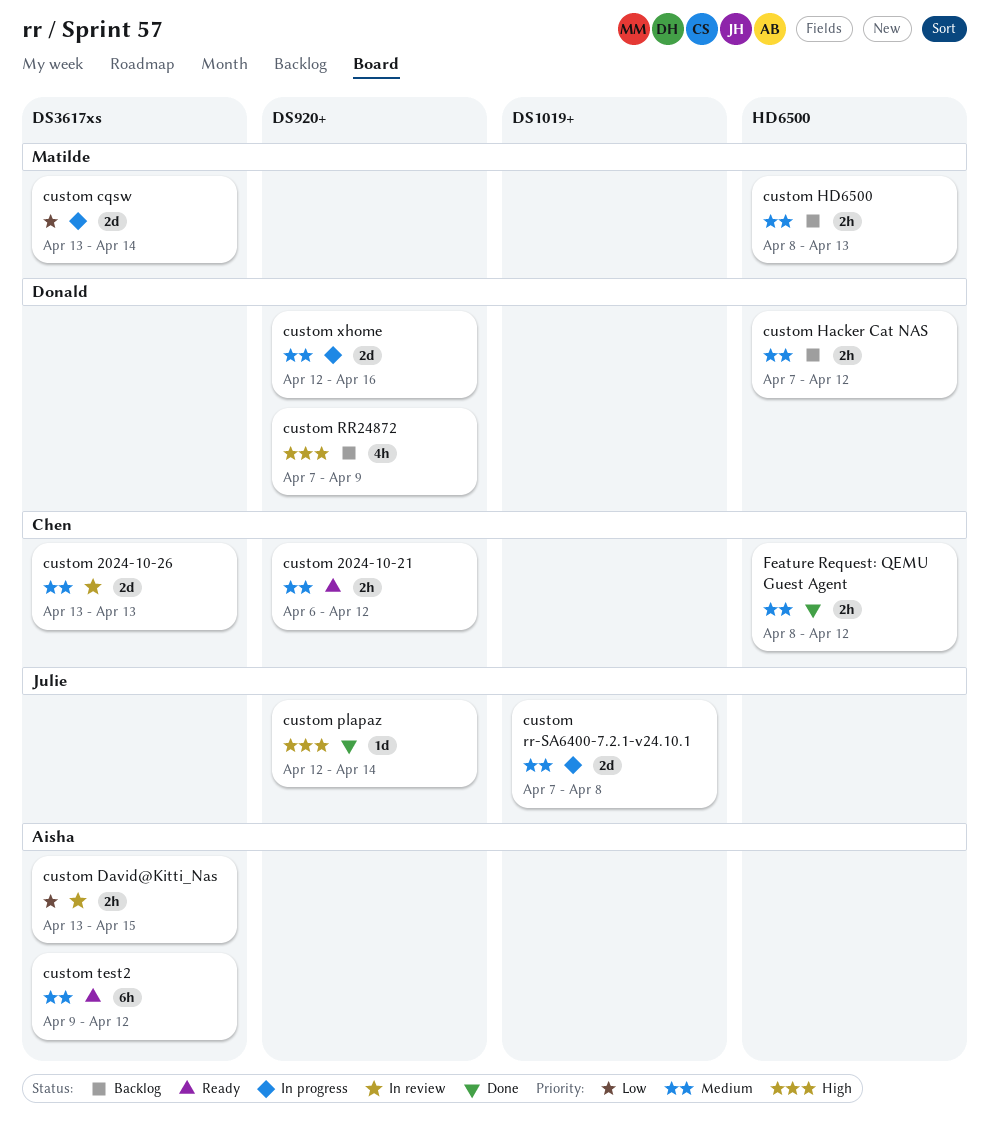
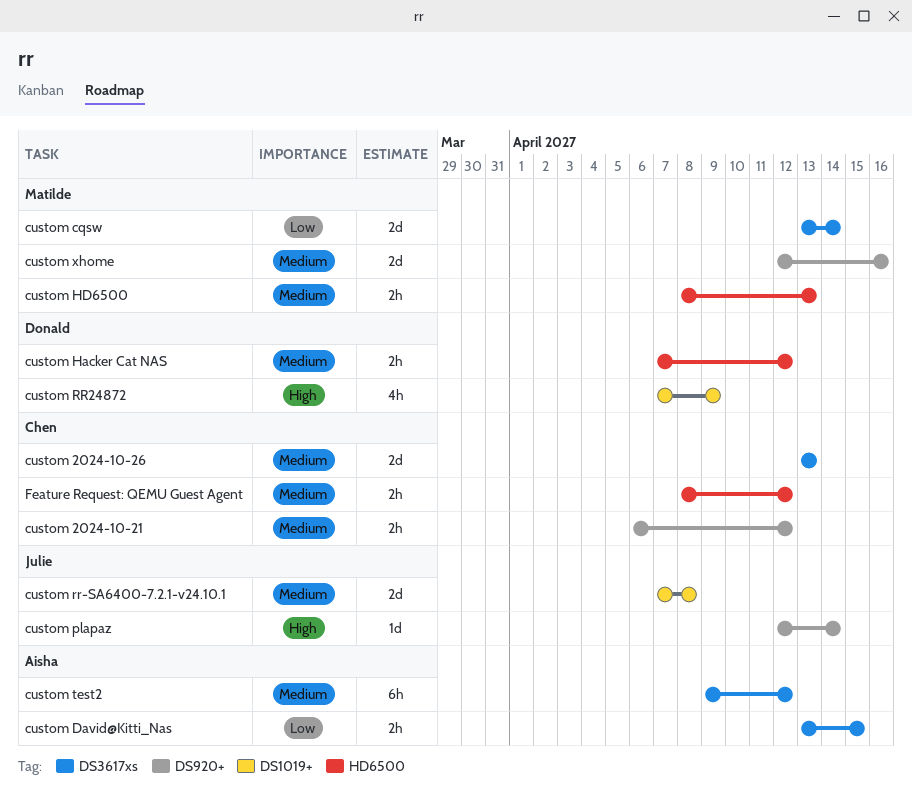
custom RR24872, label: DS920+ -> DS1019+
custom xhome, owner: Donald -> Matilde

